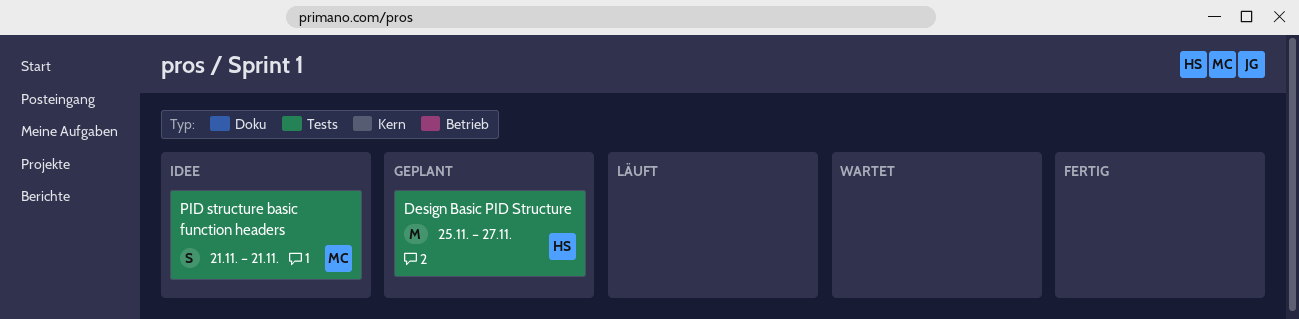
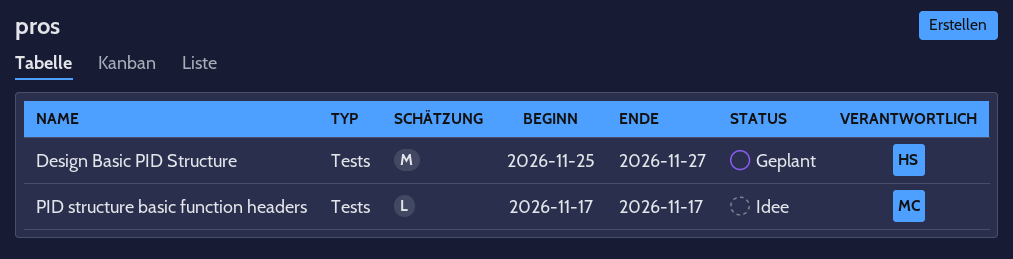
PID structure basic function headers, estimate: S -> L
PID structure basic function headers, start: Nov 21 -> Nov 17
PID structure basic function headers, due: Nov 21 -> Nov 17

